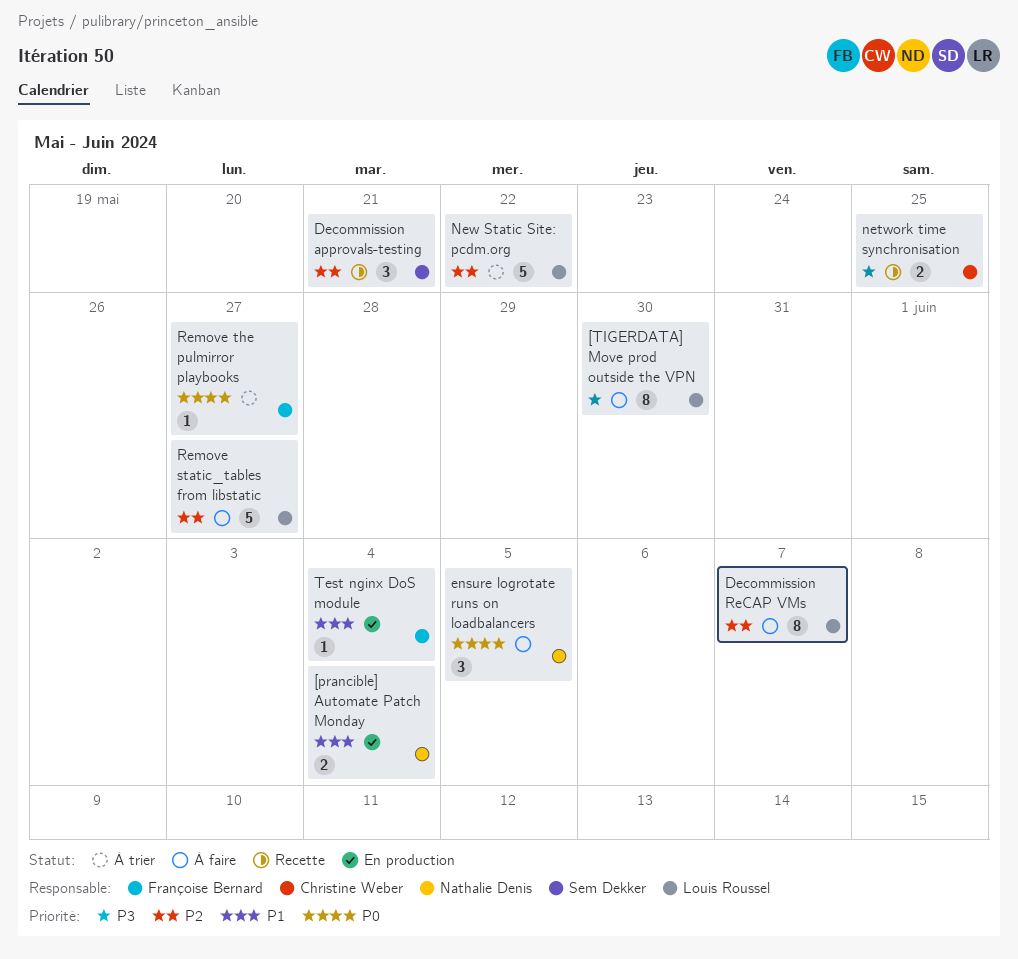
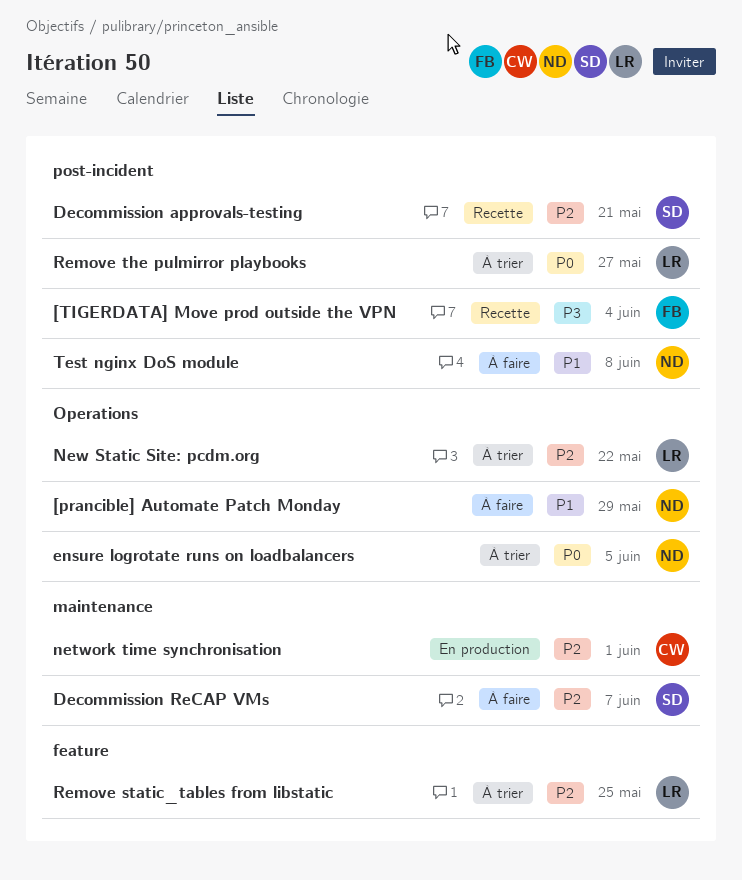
[prancible] Automate Patch Monday, status: En production -> À faire
[prancible] Automate Patch Monday, due: Jun 4 -> May 29
[TIGERDATA] Move prod outside the VPN, status: À faire -> Recette
[TIGERDATA] Move prod outside the VPN, owner: Louis Roussel -> Françoise Bernard
[TIGERDATA] Move prod outside the VPN, due: May 30 -> Jun 4
Decommission ReCAP VMs, owner: Louis Roussel -> Sem Dekker
ensure logrotate runs on loadbalancers, status: À faire -> À trier
network time synchronisation, status: Recette -> En production
network time synchronisation, priority: P3 -> P2
network time synchronisation, due: May 25 -> Jun 1
Remove static_tables from libstatic, status: À faire -> À trier
Remove static_tables from libstatic, due: May 27 -> May 25
Remove the pulmirror playbooks, owner: Françoise Bernard -> Louis Roussel
Test nginx DoS module, status: En production -> À faire
Test nginx DoS module, owner: Françoise Bernard -> Nathalie Denis
Test nginx DoS module, due: Jun 4 -> Jun 8

